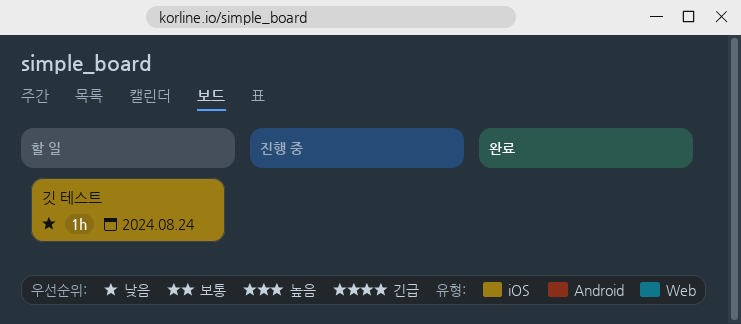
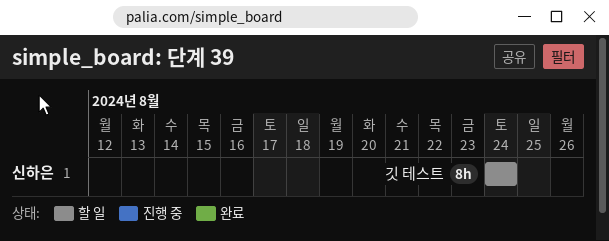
깃 테스트, estimate: 1h -> 8h

